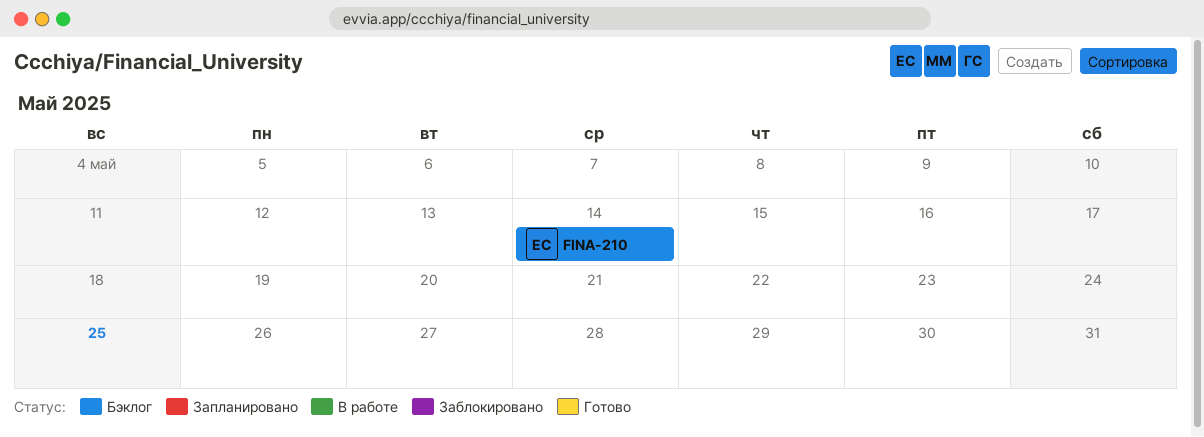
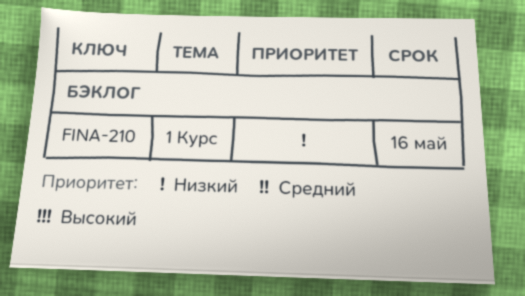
FINA-210, due: May 14 -> May 16

